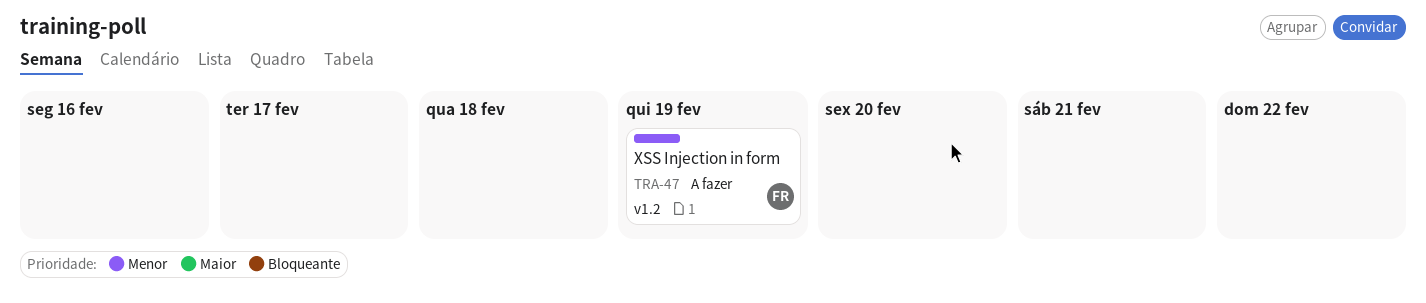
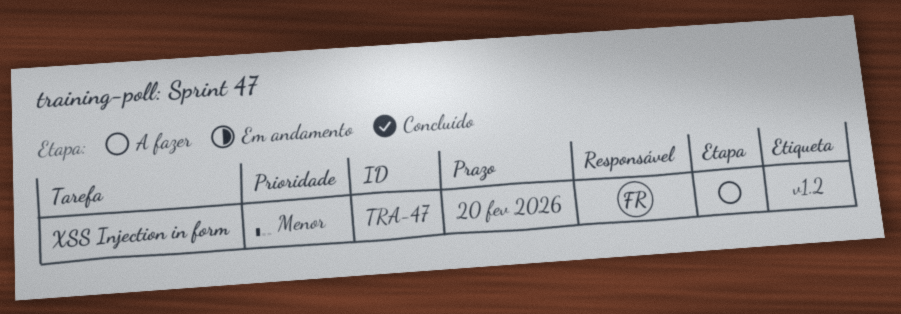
TRA-47, due: Feb 19 -> Feb 20

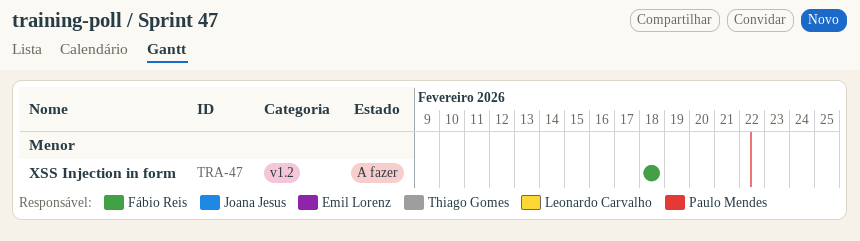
TRA-47, due: Feb 20 -> Feb 18

